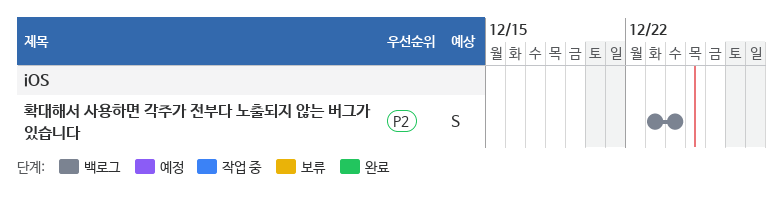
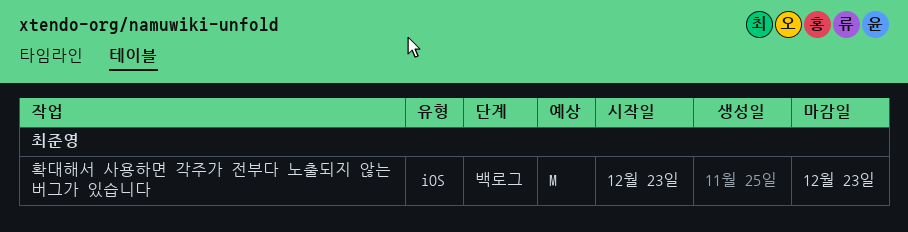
확대해서 사용하면 각주가 전부다 노출되지 않는 버그가 있습니다, estimate: S -> M
확대해서 사용하면 각주가 전부다 노출되지 않는 버그가 있습니다, due: Dec 24 -> Dec 23

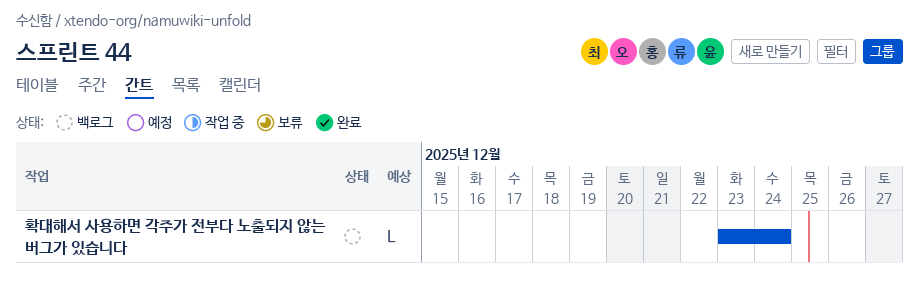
확대해서 사용하면 각주가 전부다 노출되지 않는 버그가 있습니다, estimate: M -> L
확대해서 사용하면 각주가 전부다 노출되지 않는 버그가 있습니다, due: Dec 23 -> Dec 24

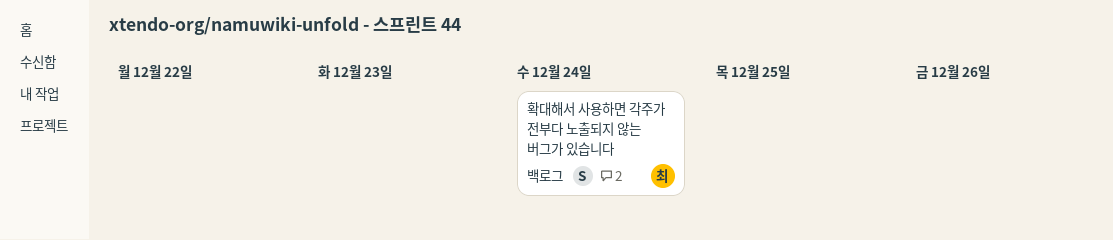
확대해서 사용하면 각주가 전부다 노출되지 않는 버그가 있습니다, estimate: L -> S

